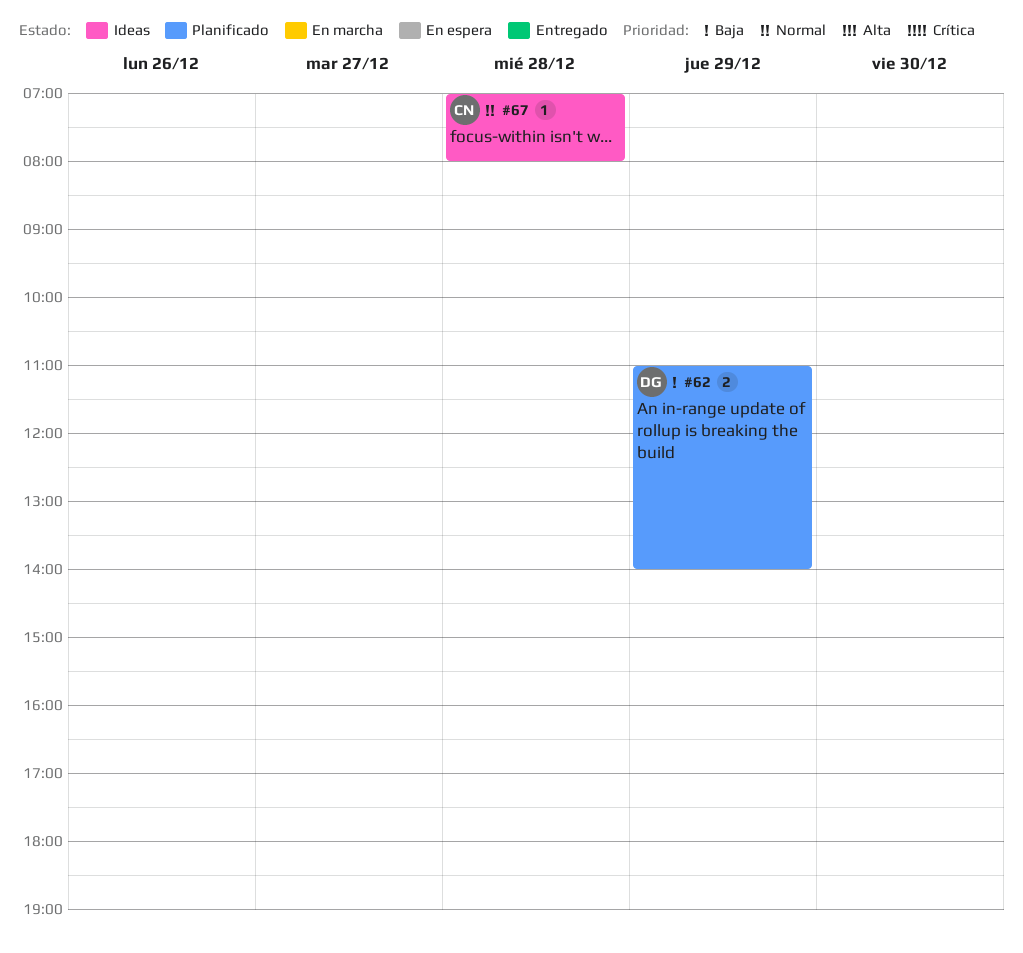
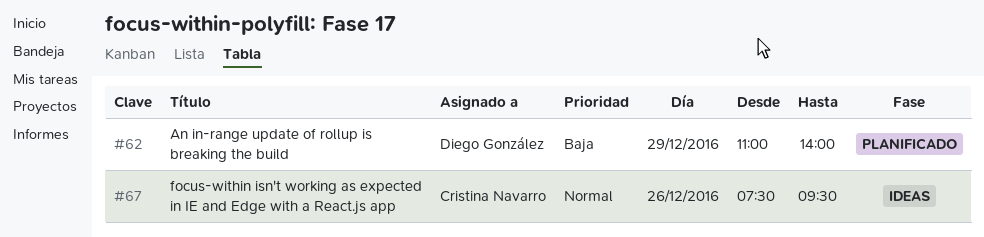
#67, day: Dec 28 -> Dec 26
#67, begins: 07:00 -> 07:30
#67, ends: 08:00 -> 09:30

